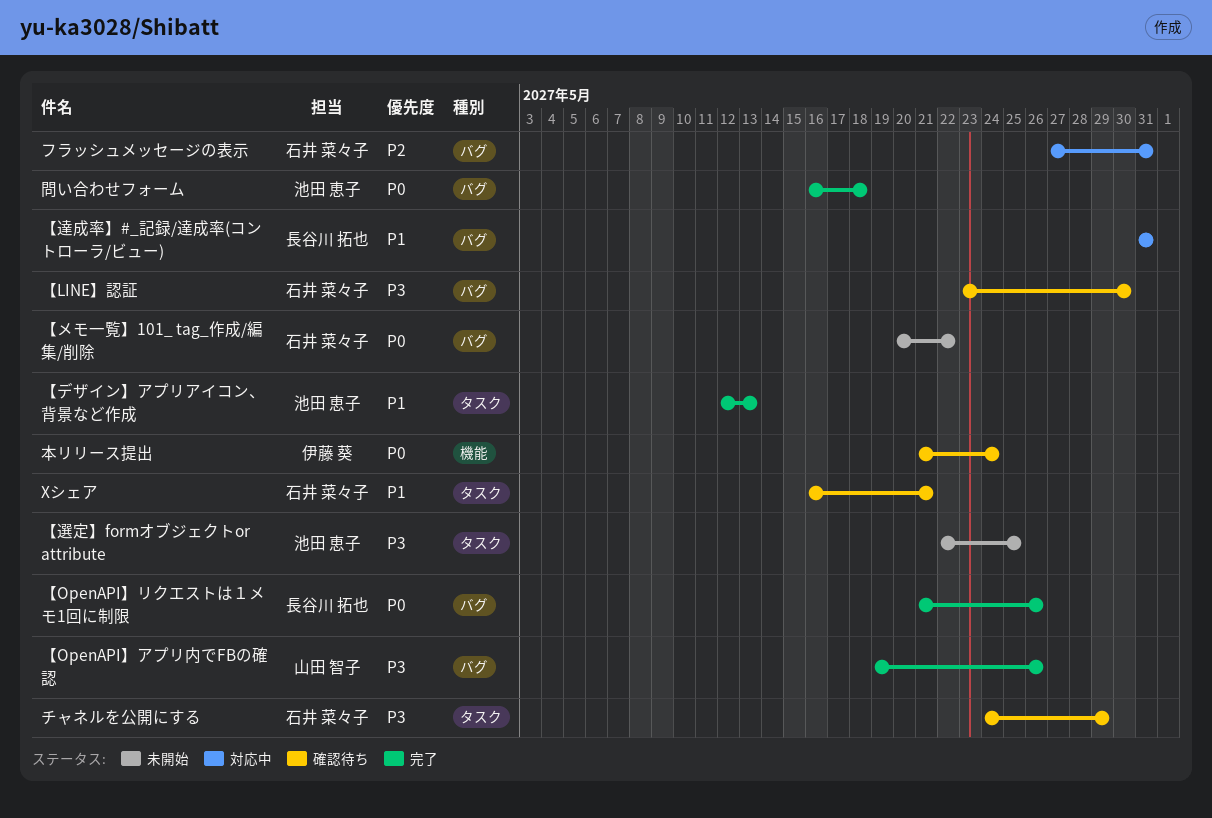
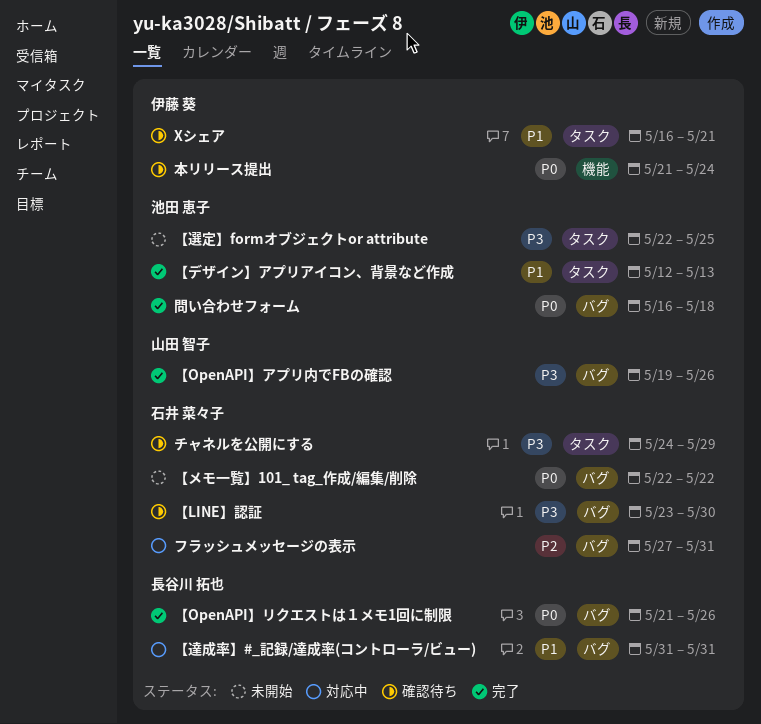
Xシェア, owner: 石井 菜々子 -> 伊藤 葵
【メモ一覧】101_ tag_作成/編集/削除, start: May 20 -> May 22

